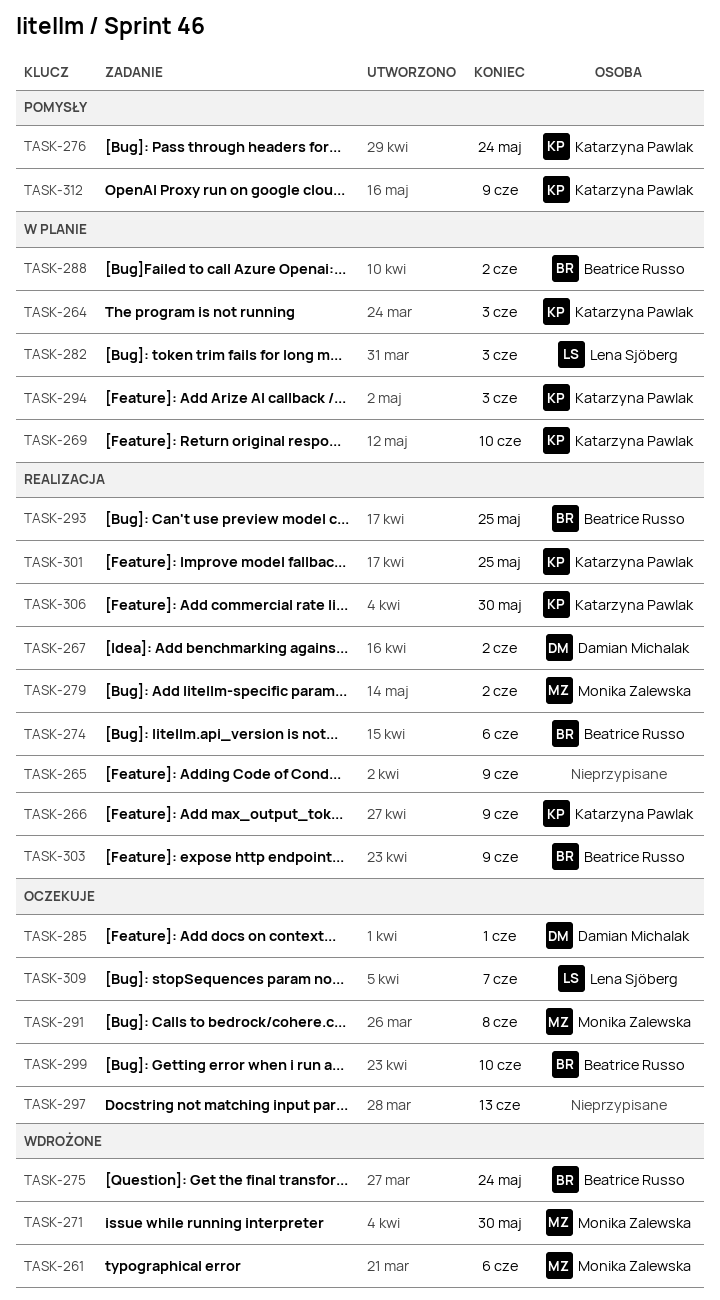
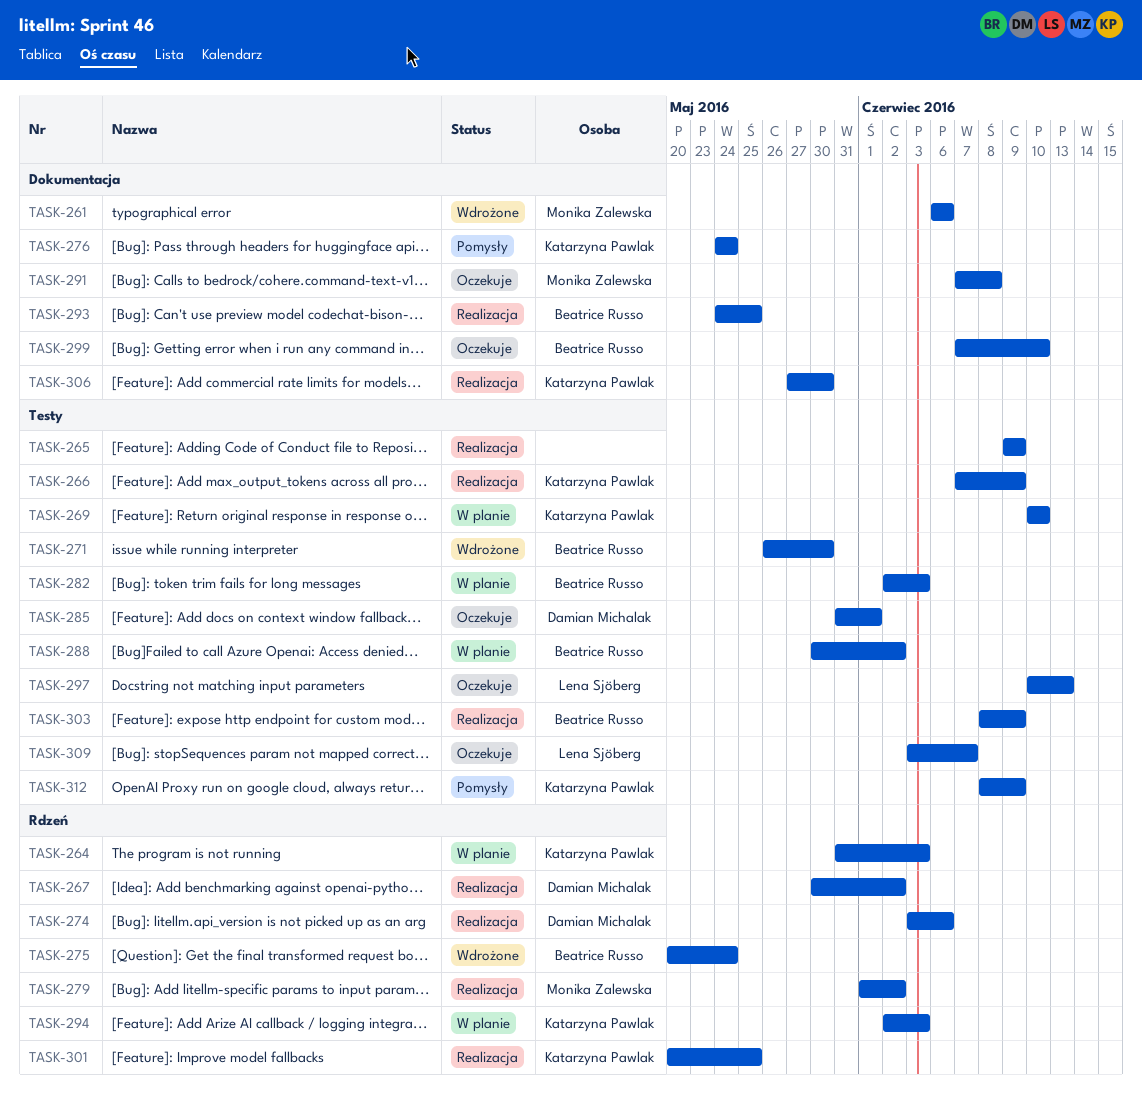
TASK-271, owner: Monika Zalewska -> Beatrice Russo
TASK-274, owner: Beatrice Russo -> Damian Michalak
TASK-282, owner: Lena Sjöberg -> Beatrice Russo
TASK-297, owner: none -> Lena Sjöberg

